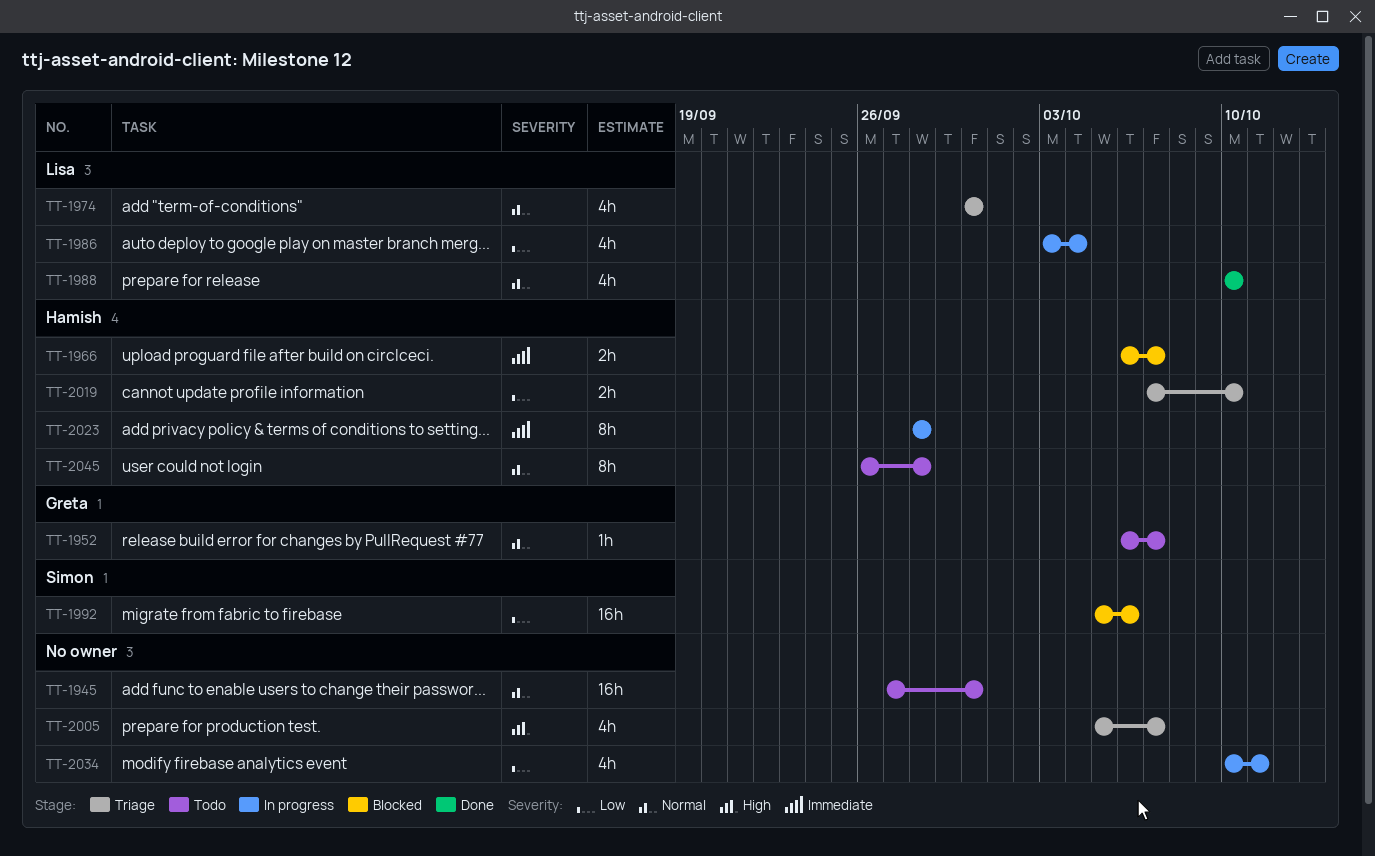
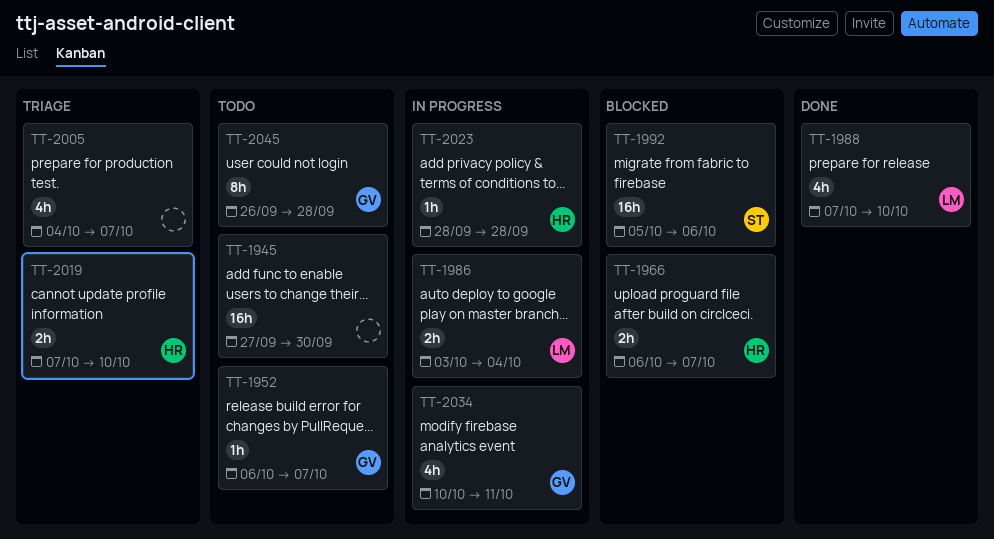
TT-1974: present -> none
TT-1986, estimate: 4h -> 2h
TT-1988, start: Oct 10 -> Oct 7
TT-2005, start: Oct 5 -> Oct 4
TT-2023, estimate: 8h -> 1h
TT-2034, owner: none -> Greta
TT-2045, owner: Hamish -> Greta

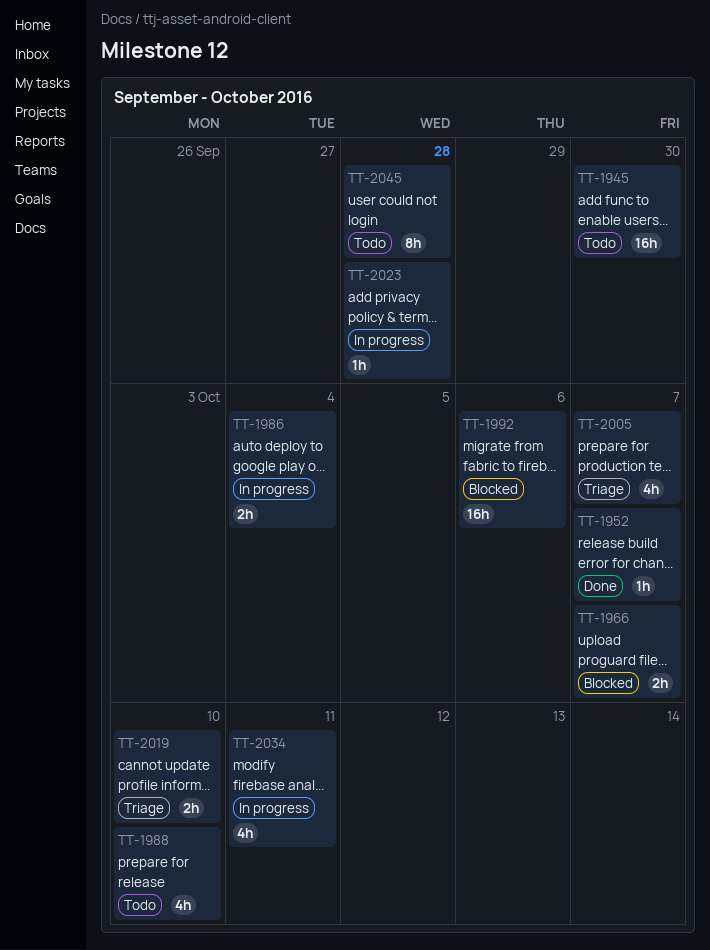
TT-1952, status: Todo -> Done
TT-1988, status: Done -> Todo

